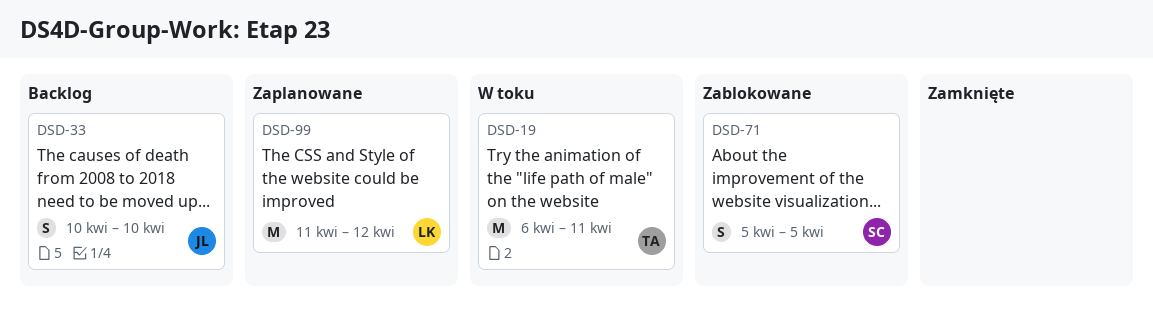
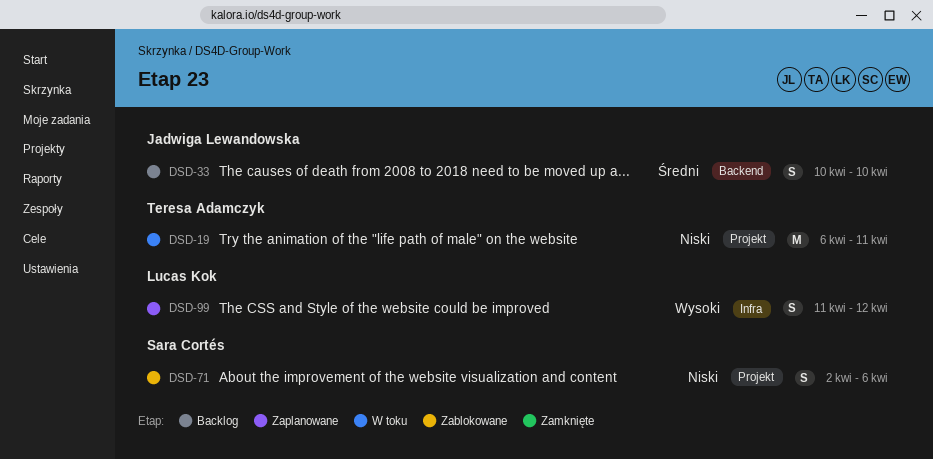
DSD-71, start: Apr 5 -> Apr 2
DSD-71, due: Apr 5 -> Apr 6
DSD-99, estimate: M -> S

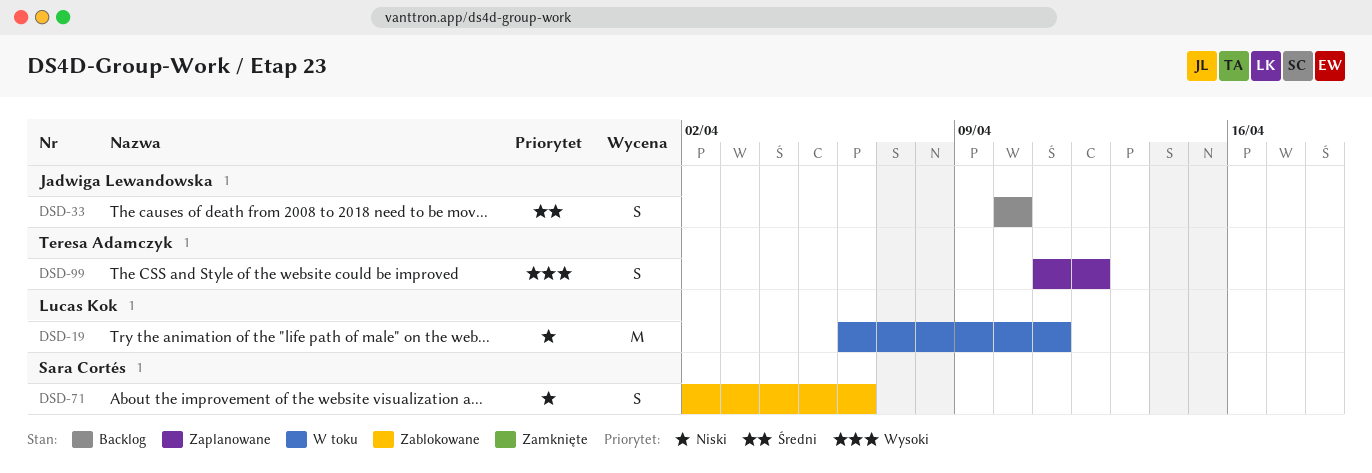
DSD-19, owner: Teresa Adamczyk -> Lucas Kok
DSD-99, owner: Lucas Kok -> Teresa Adamczyk

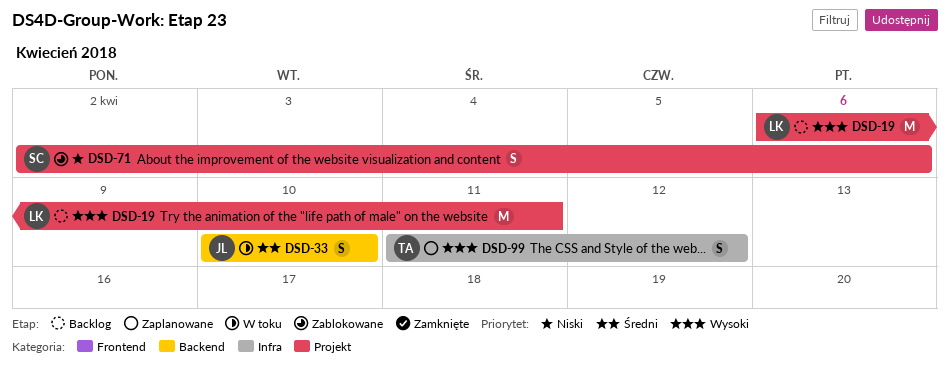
DSD-19, status: W toku -> Backlog
DSD-19, priority: Niski -> Wysoki
DSD-33, status: Backlog -> W toku

